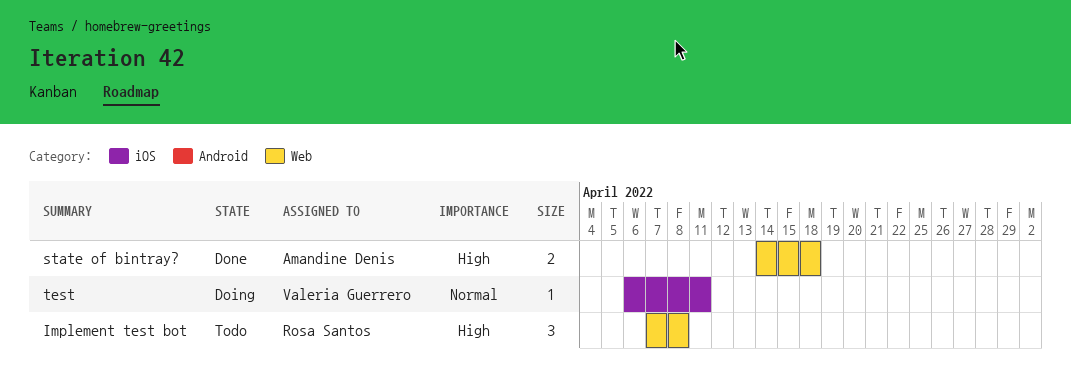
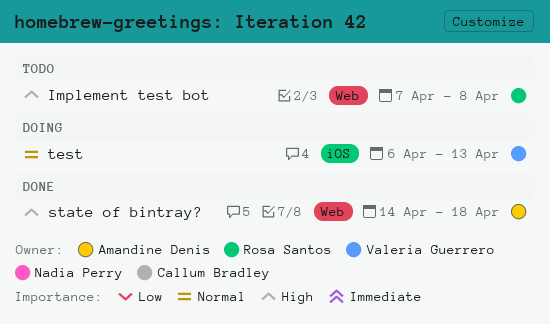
test, due: Apr 11 -> Apr 13

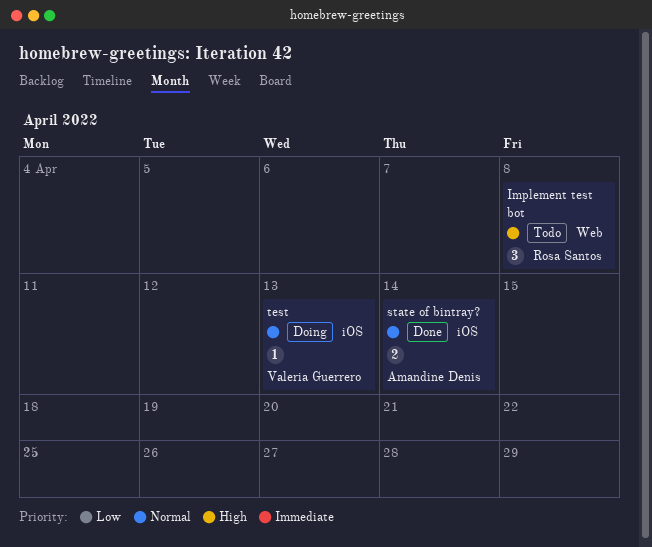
state of bintray?, priority: High -> Normal
state of bintray?, label: Web -> iOS
state of bintray?, due: Apr 18 -> Apr 14

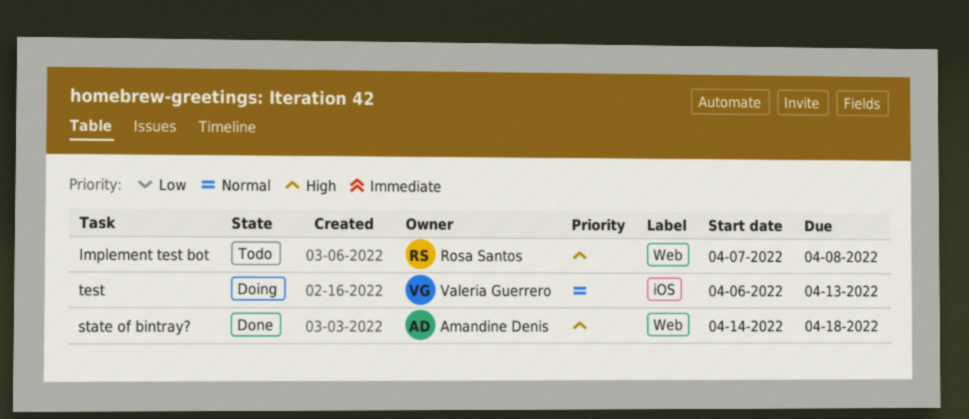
state of bintray?, priority: Normal -> High
state of bintray?, label: iOS -> Web
state of bintray?, due: Apr 14 -> Apr 18

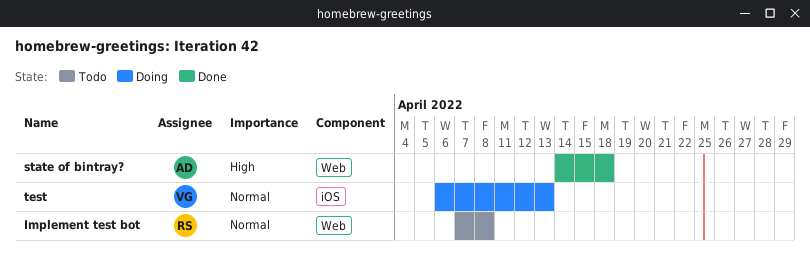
Implement test bot, priority: High -> Normal

